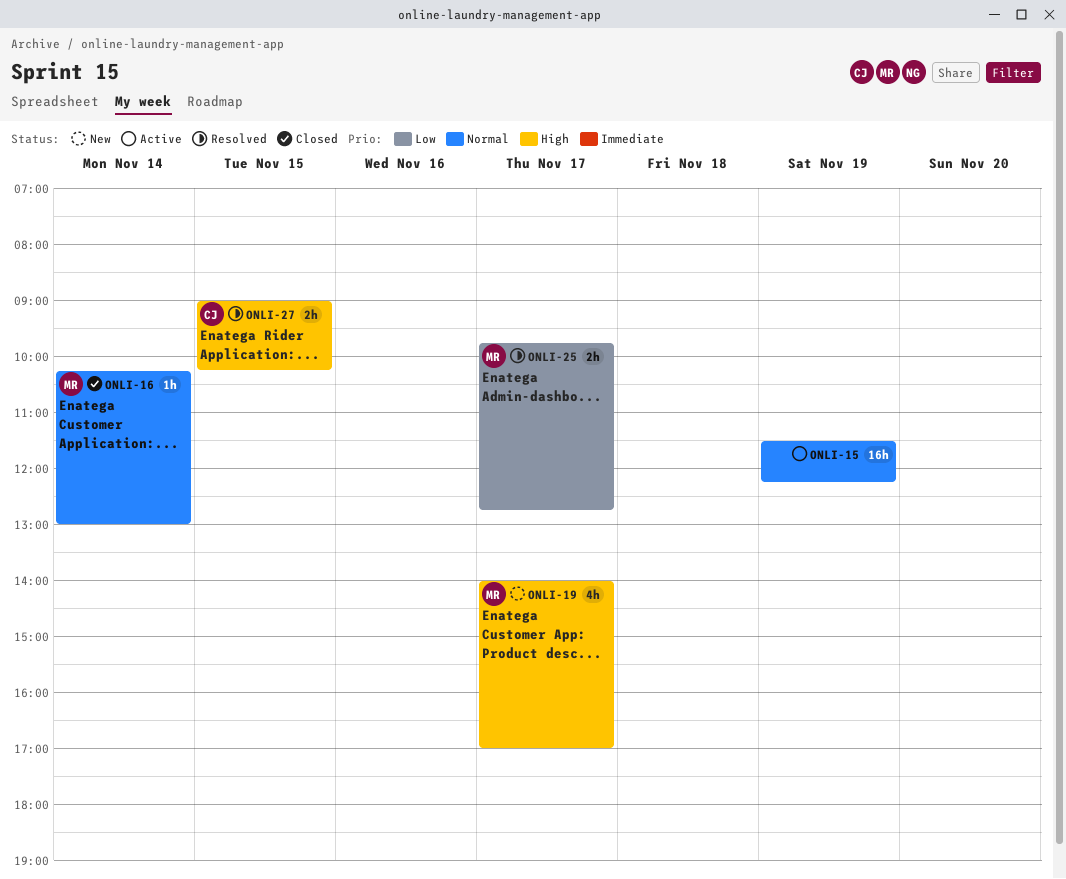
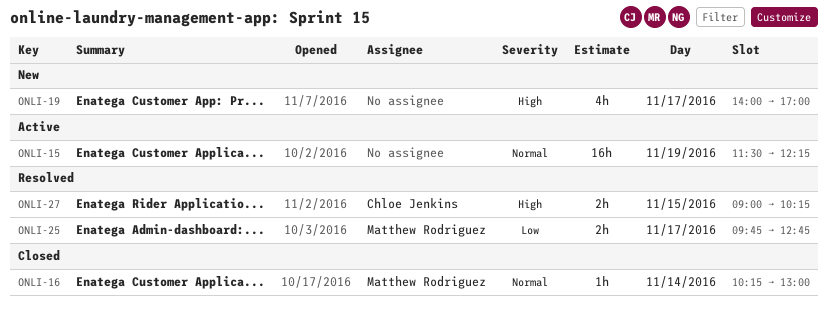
ONLI-19, owner: Matthew Rodriguez -> none

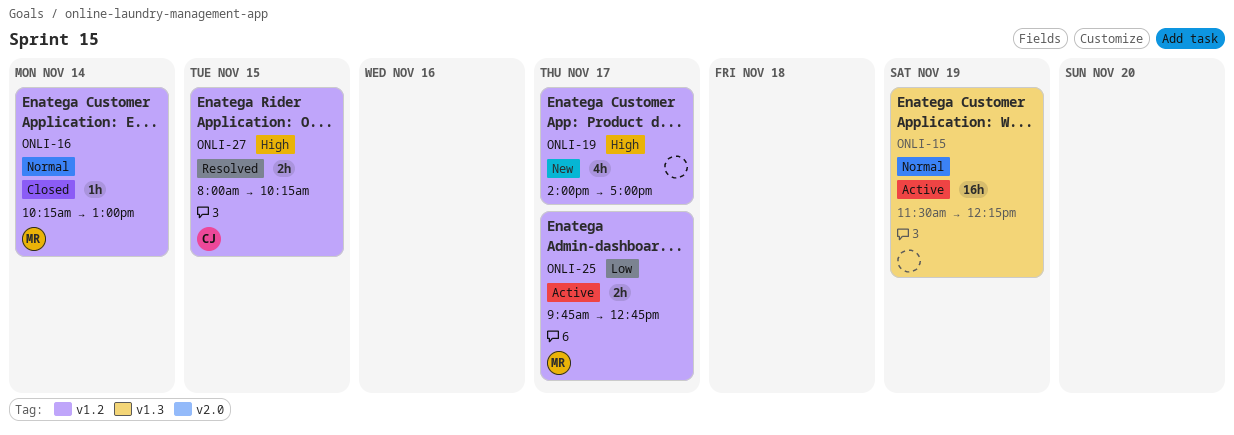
ONLI-25, status: Resolved -> Active
ONLI-27, begins: 09:00 -> 08:00

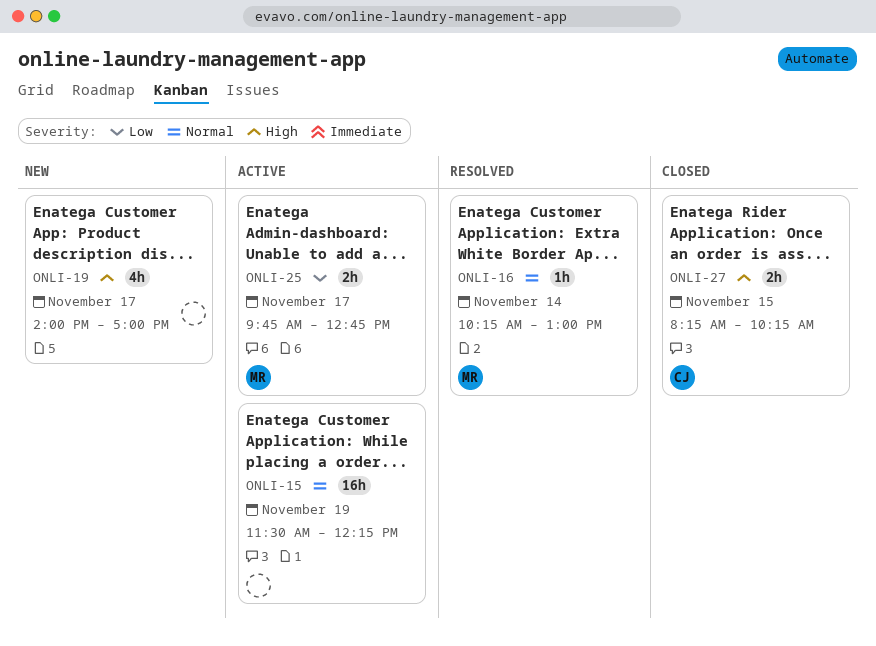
ONLI-16, status: Closed -> Resolved
ONLI-27, status: Resolved -> Closed
ONLI-27, begins: 08:00 -> 08:15

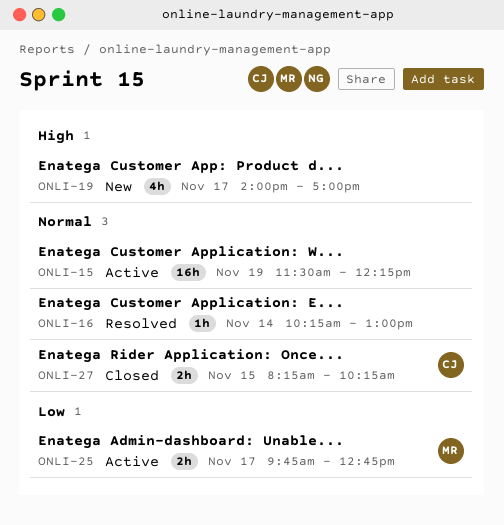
ONLI-16, owner: MR -> none
ONLI-27, priority: High -> Normal

